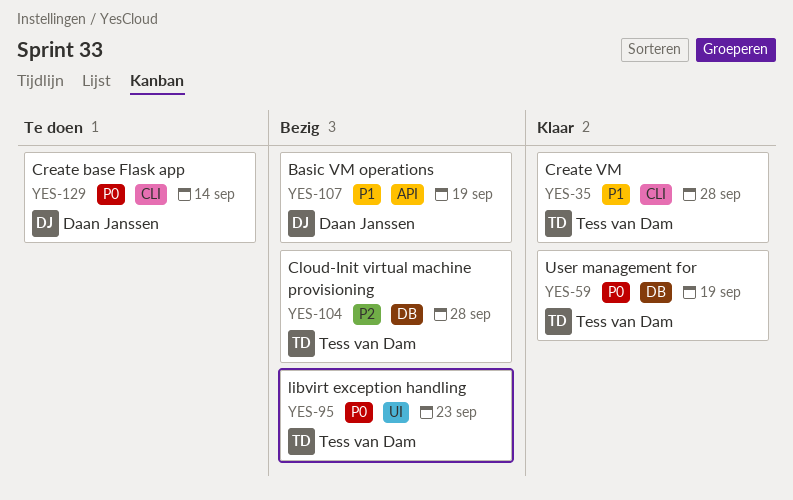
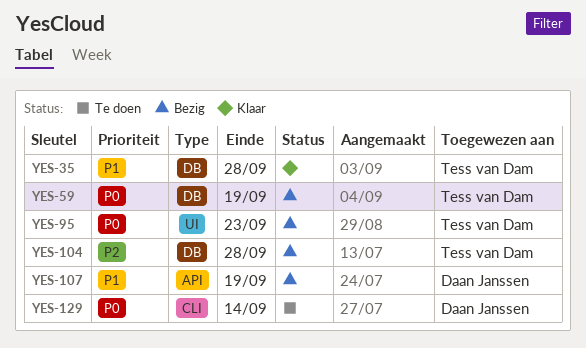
YES-35, label: CLI -> DB
YES-59, status: Klaar -> Bezig

